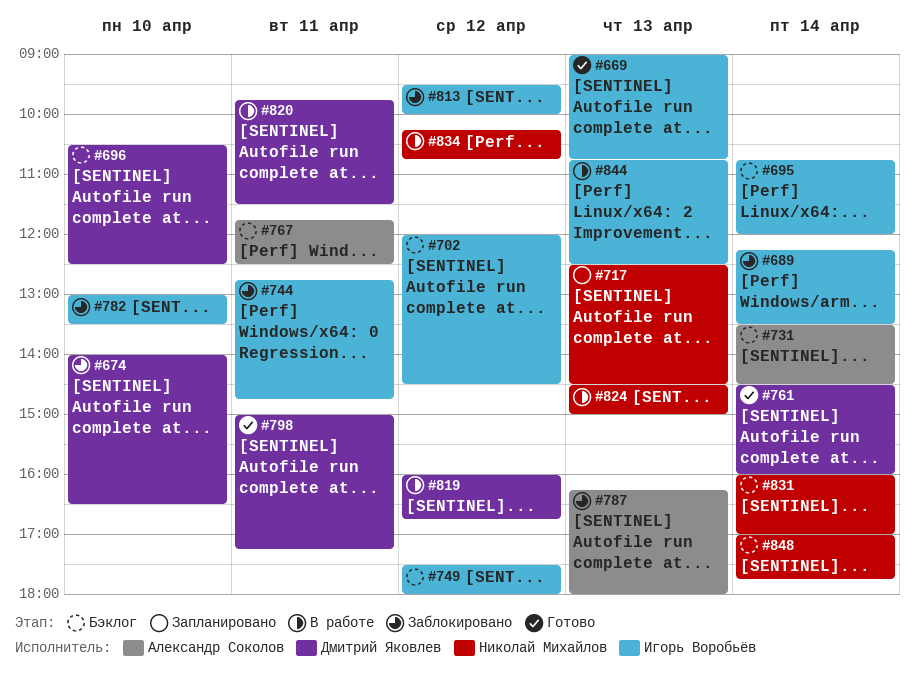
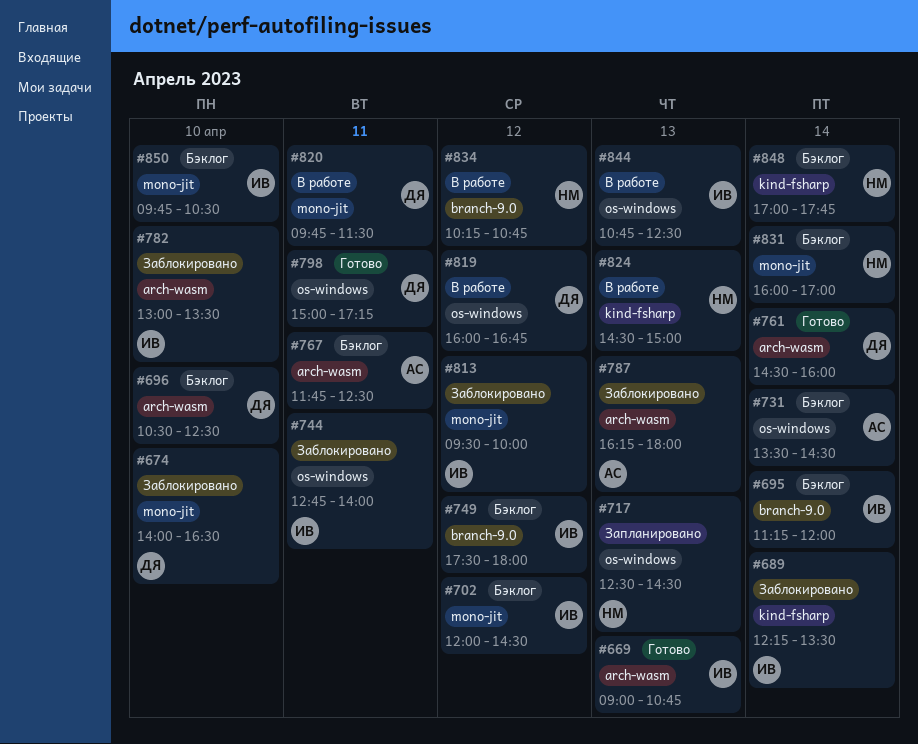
#695, begins: 10:45 -> 11:15
#744, ends: 14:45 -> 14:00
#850: none -> present

